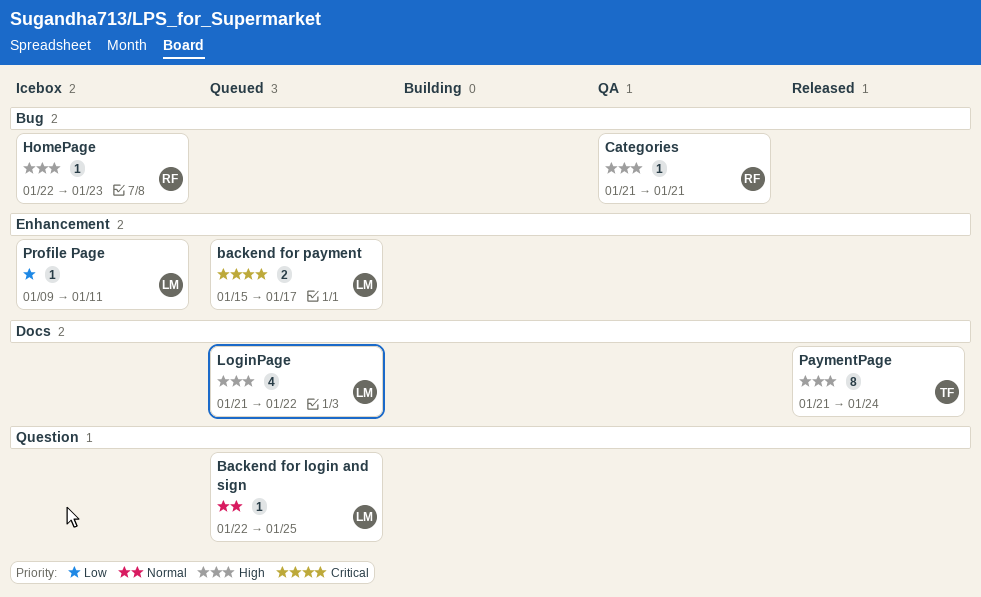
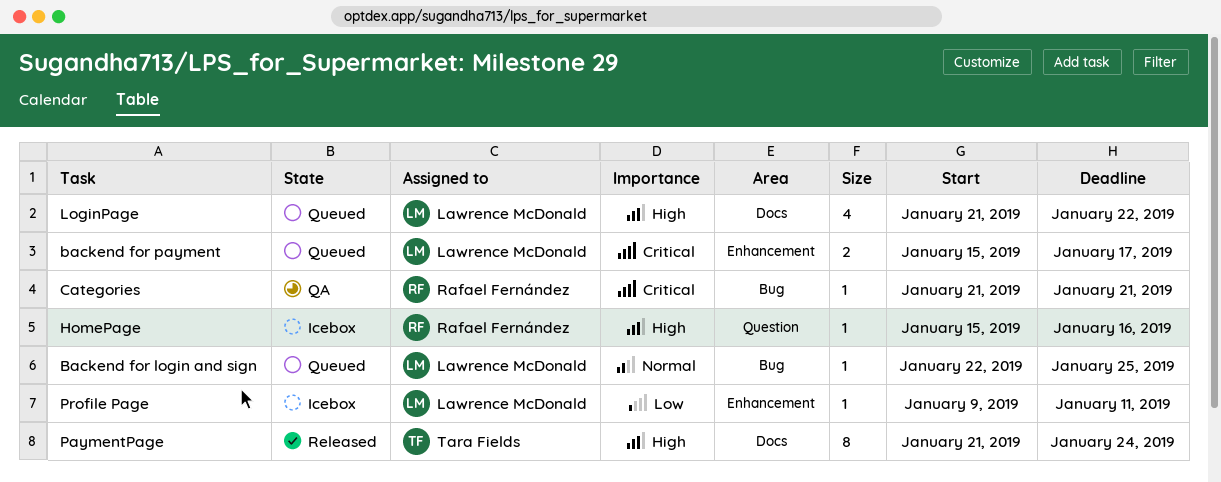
Backend for login and sign, label: Question -> Bug
Categories, priority: High -> Critical
HomePage, label: Bug -> Question
HomePage, start: Jan 22 -> Jan 15
HomePage, due: Jan 23 -> Jan 16

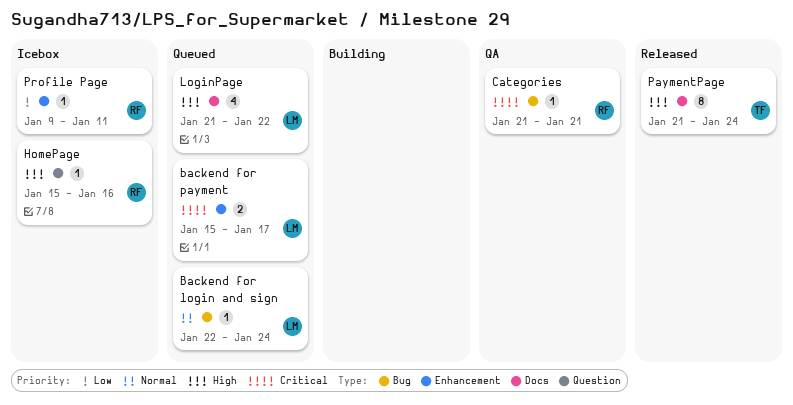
Backend for login and sign, due: Jan 25 -> Jan 24
Profile Page, owner: Lawrence McDonald -> Rafael Fernández

